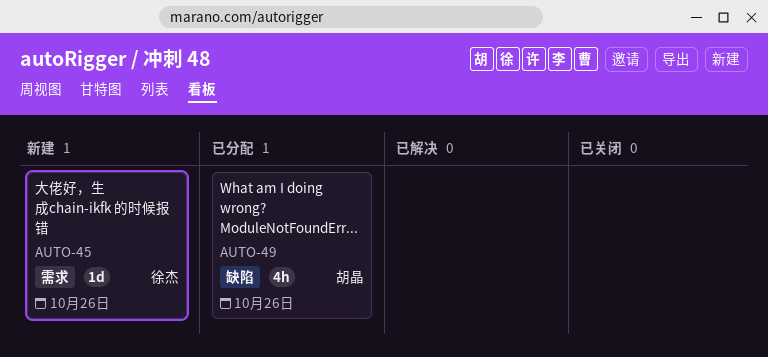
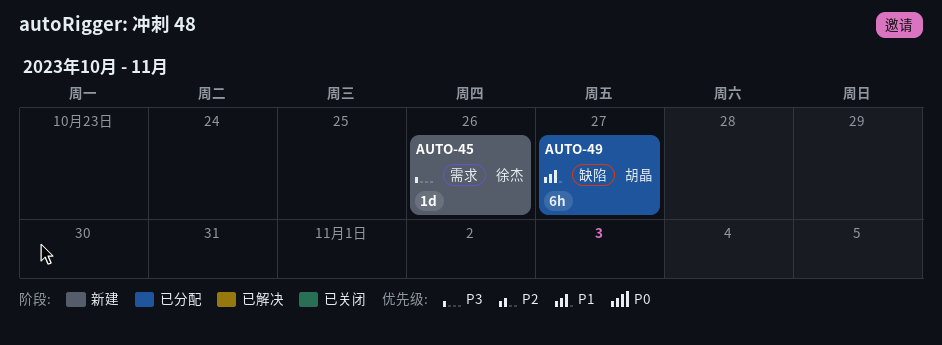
AUTO-49, estimate: 4h -> 6h
AUTO-49, due: Oct 26 -> Oct 27

